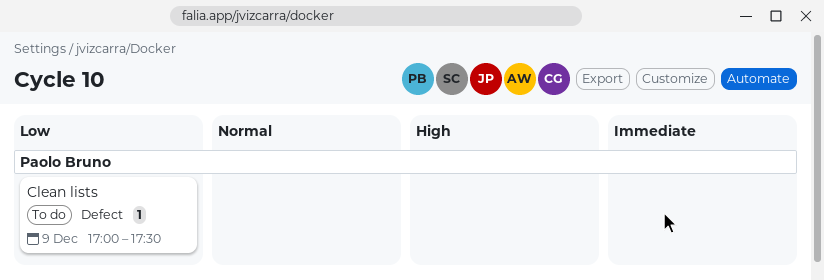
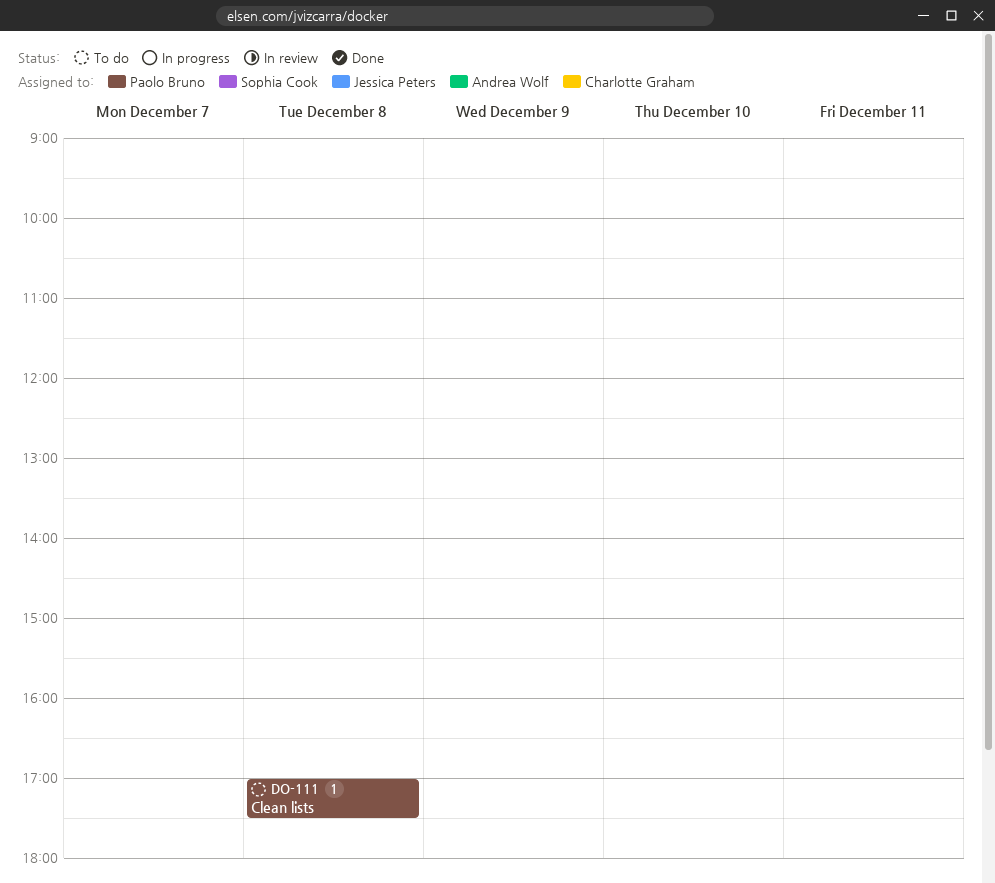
Clean lists, day: Dec 9 -> Dec 8

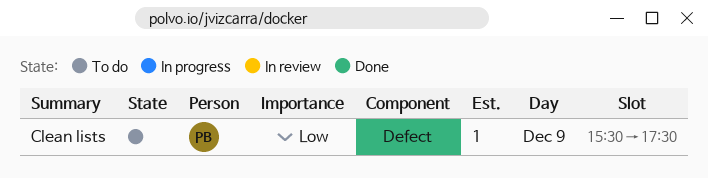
Clean lists, day: Dec 8 -> Dec 9
Clean lists, begins: 17:00 -> 15:30

